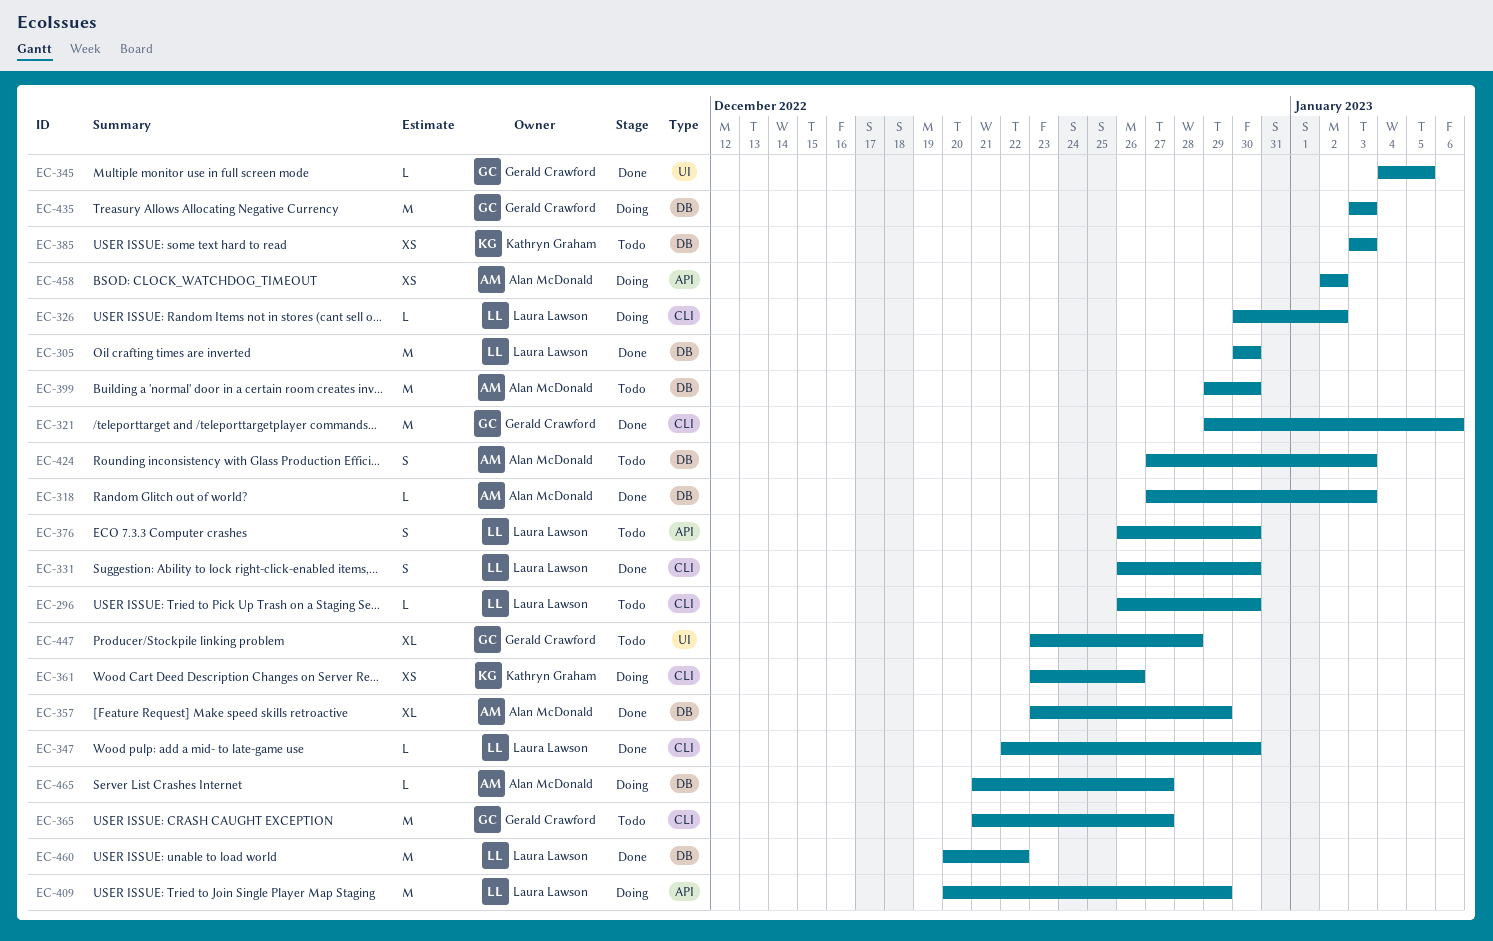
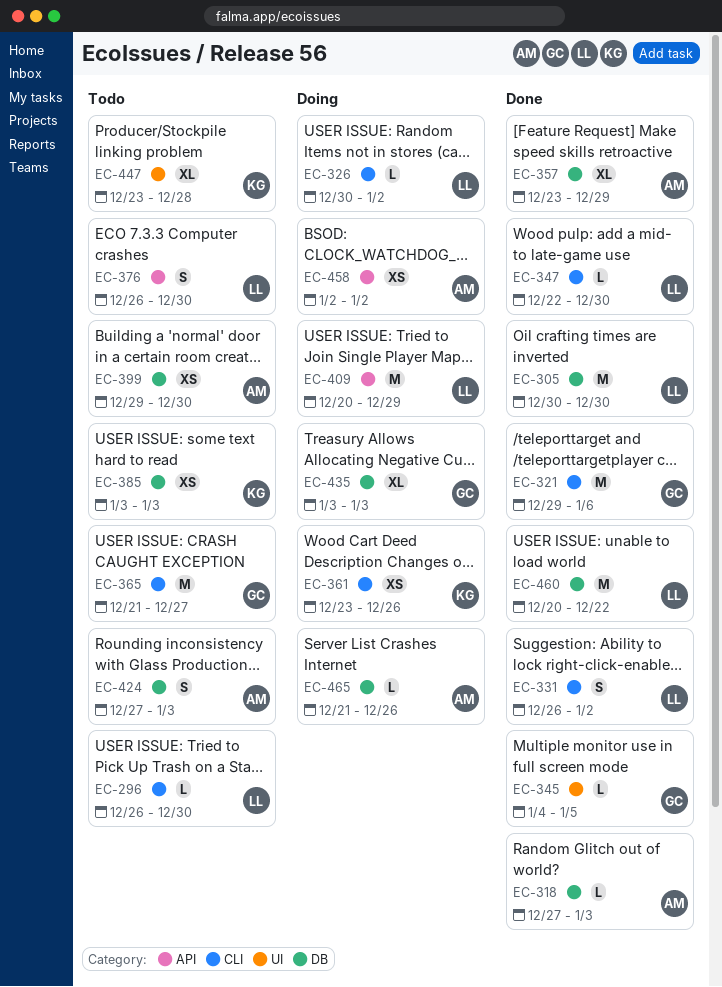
EC-331, due: Dec 30 -> Jan 2
EC-399, estimate: M -> XS
EC-435, estimate: M -> XL
EC-447, owner: Gerald Crawford -> Kathryn Graham
EC-465, due: Dec 27 -> Dec 26

